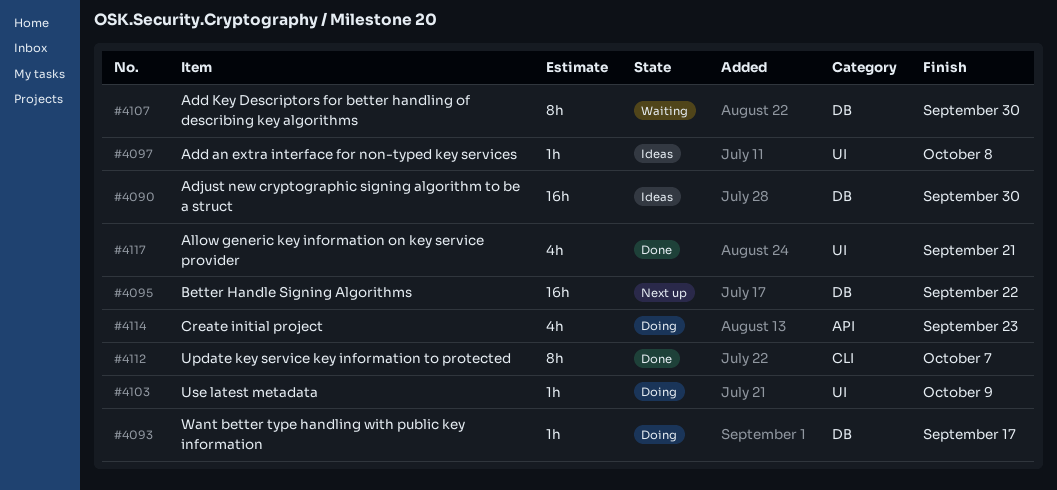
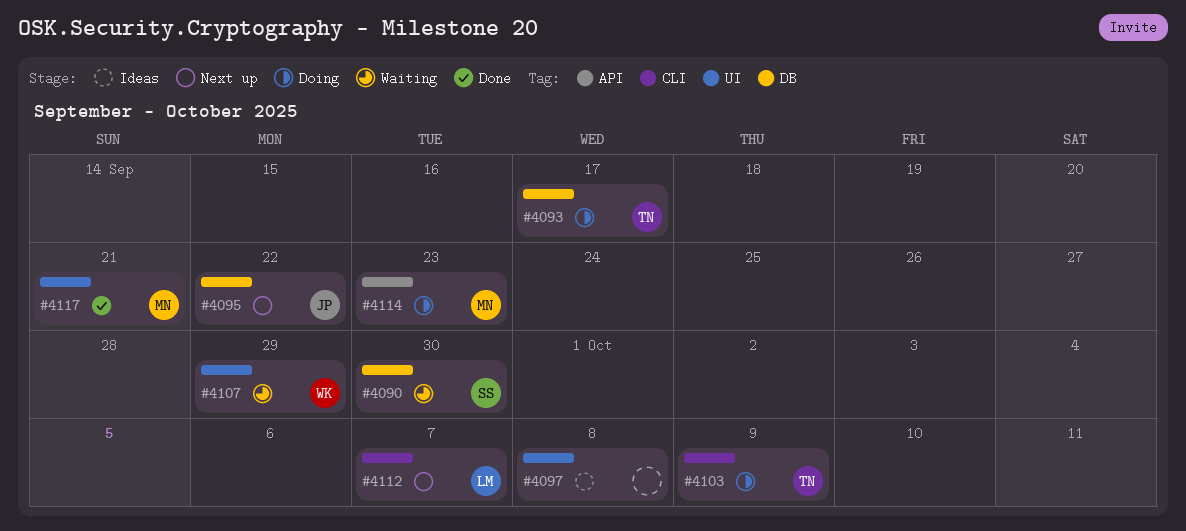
#4090, status: Ideas -> Waiting
#4103, label: UI -> CLI
#4107, label: DB -> UI
#4107, due: Sep 30 -> Sep 29
#4112, status: Done -> Next up

